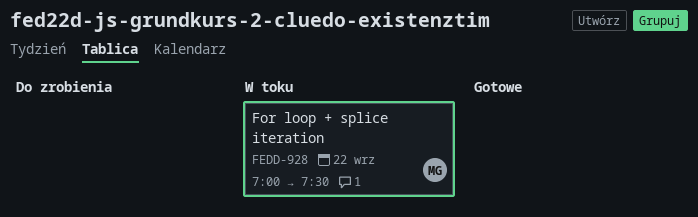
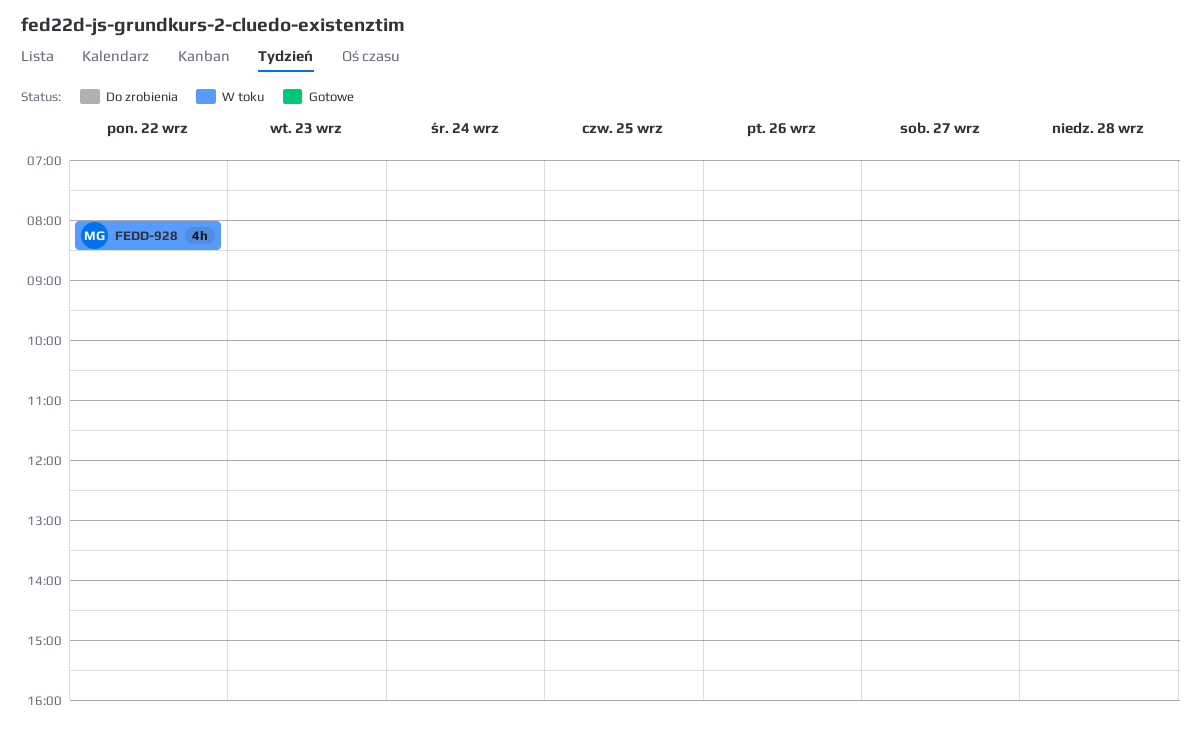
FEDD-928, begins: 07:00 -> 08:00
FEDD-928, ends: 07:30 -> 08:30

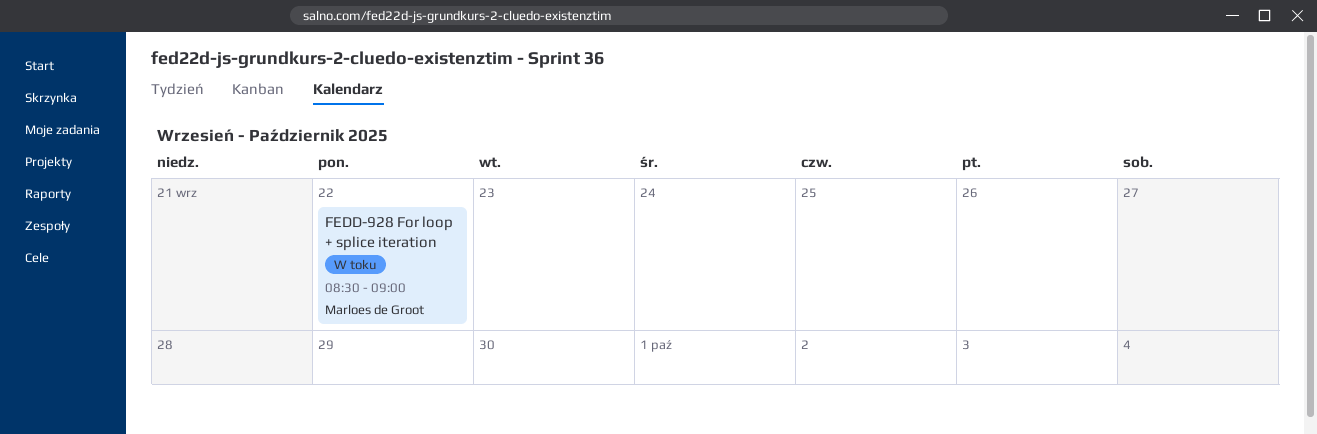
FEDD-928, begins: 08:00 -> 08:30
FEDD-928, ends: 08:30 -> 09:00

